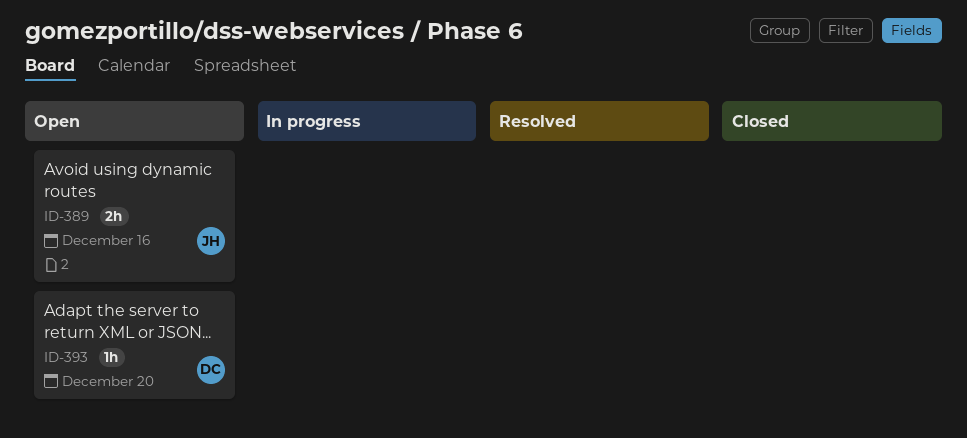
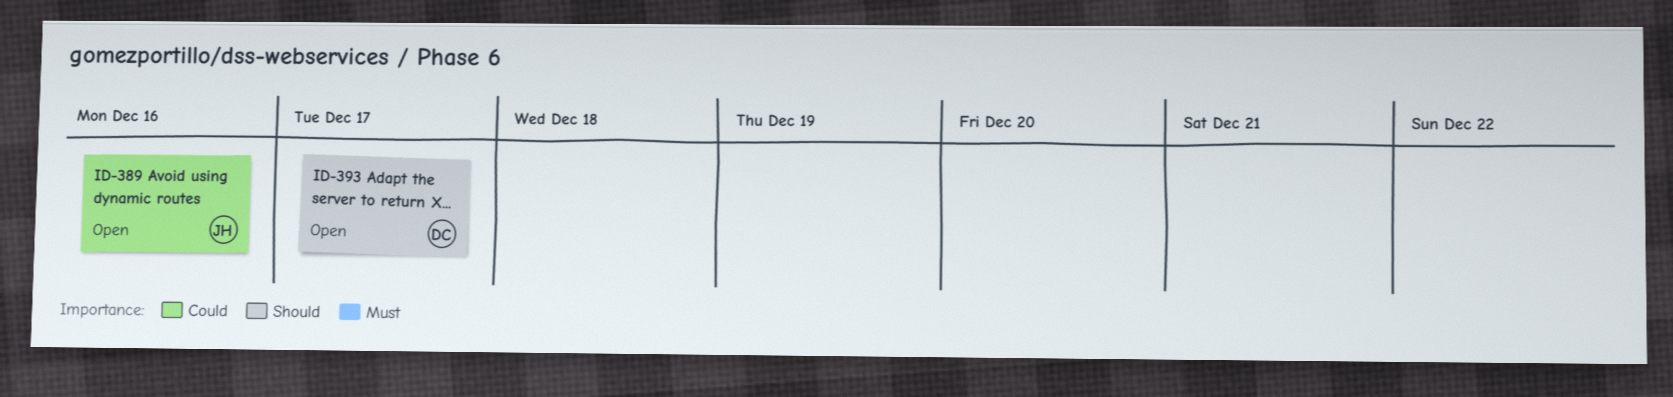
ID-393, due: Dec 20 -> Dec 17

